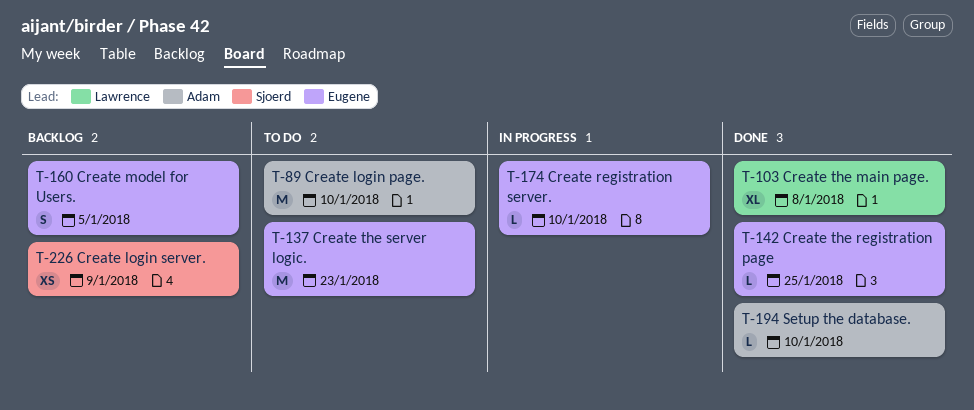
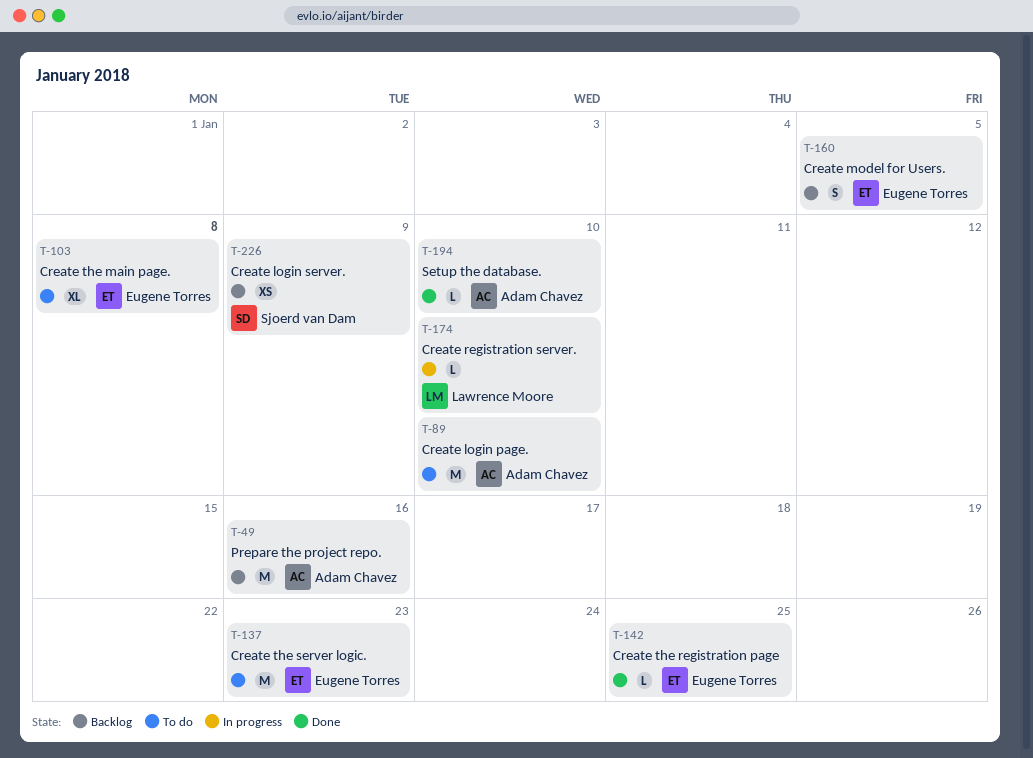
T-49: none -> present
T-103, status: Done -> To do
T-103, owner: Lawrence Moore -> Eugene Torres
T-174, owner: Eugene Torres -> Lawrence Moore

